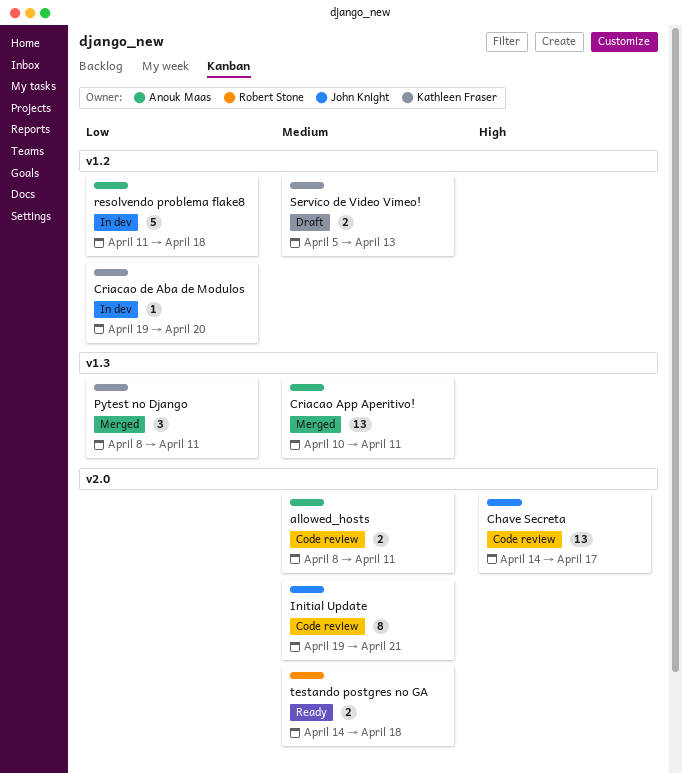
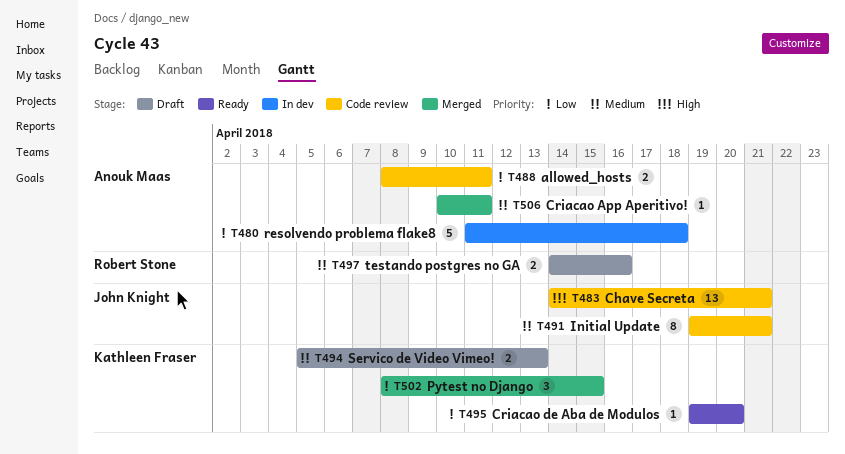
allowed_hosts, priority: Medium -> Low
Chave Secreta, due: Apr 17 -> Apr 21
Criacao App Aperitivo!, estimate: 13 -> 1
Criacao de Aba de Modulos, status: In dev -> Ready
Pytest no Django, due: Apr 11 -> Apr 15
testando postgres no GA, status: Ready -> Draft
testando postgres no GA, due: Apr 18 -> Apr 16

